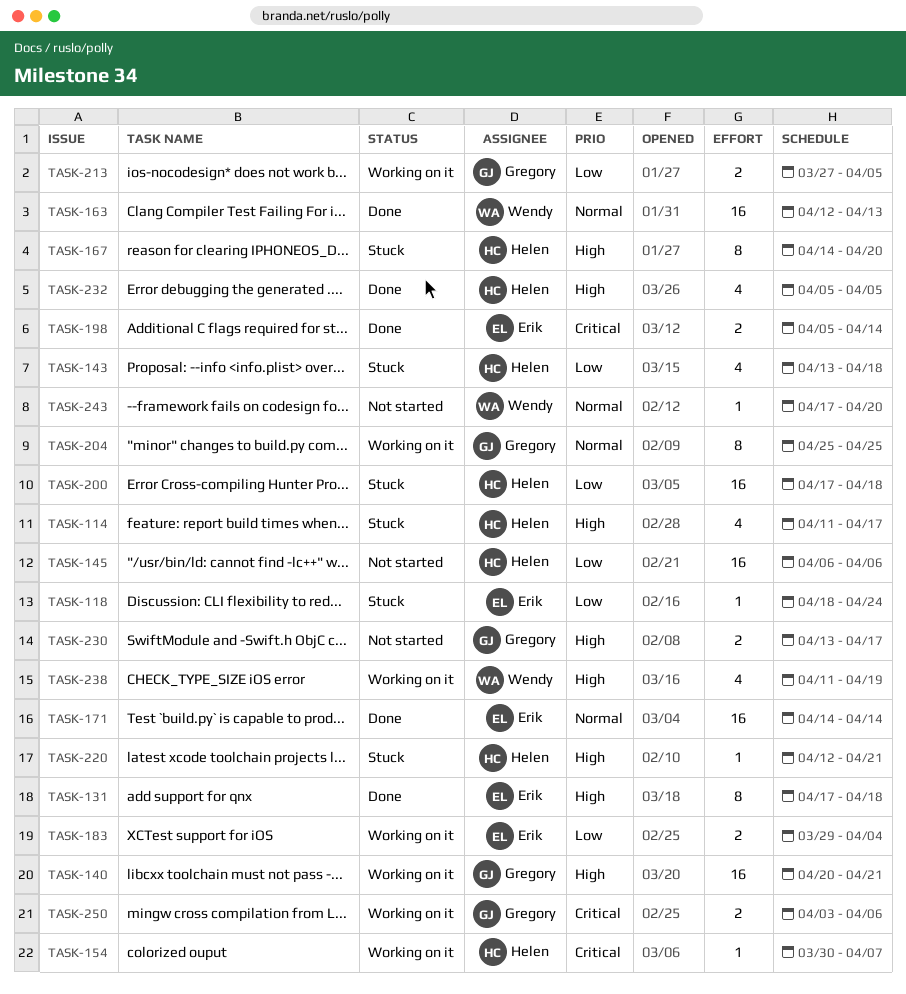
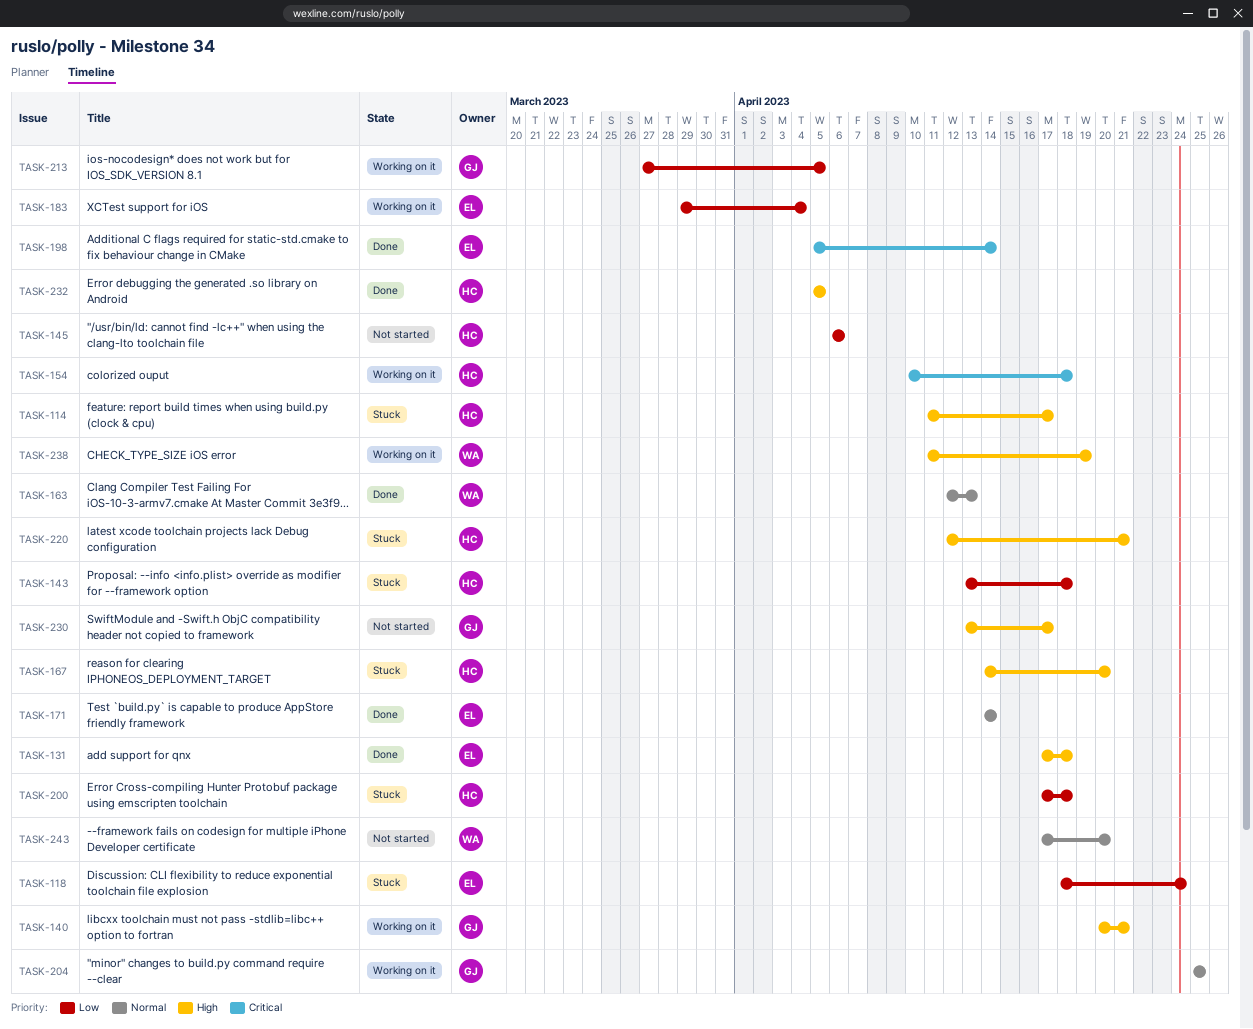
TASK-154, start: Mar 30 -> Apr 10
TASK-154, due: Apr 7 -> Apr 18
TASK-250: present -> none

